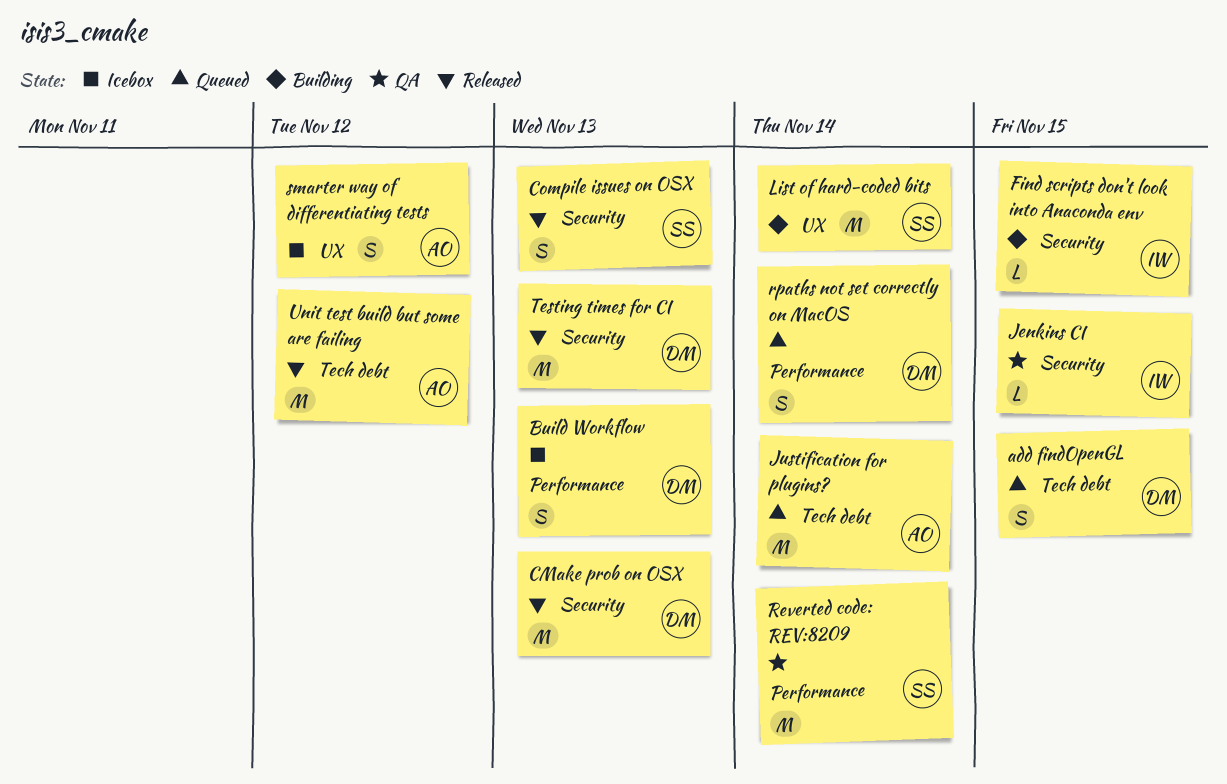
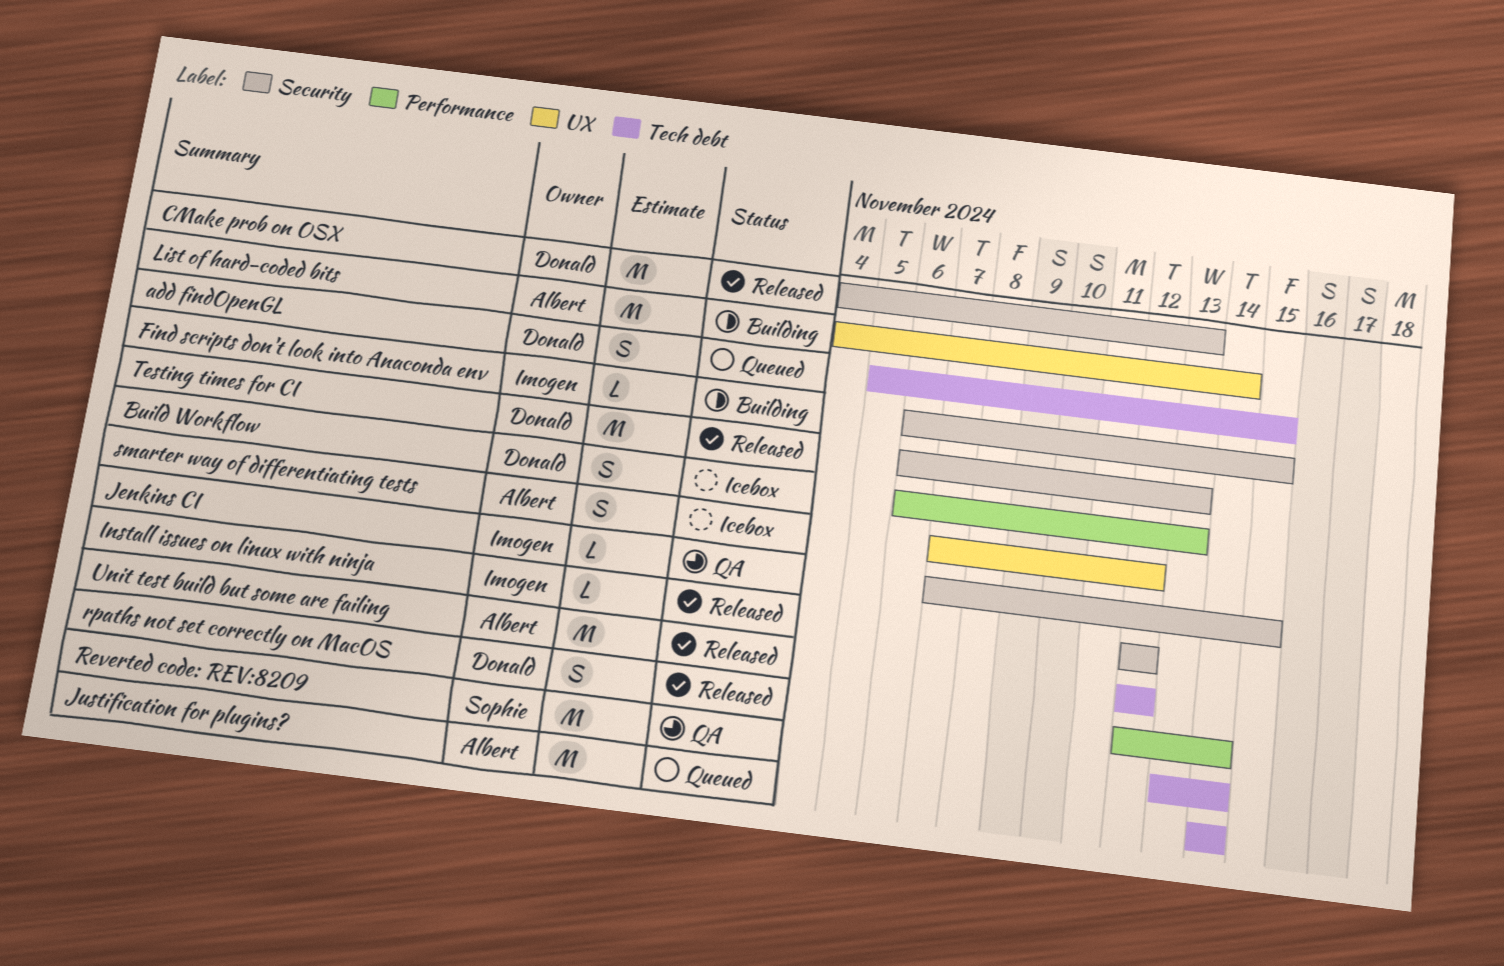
Compile issues on OSX: present -> none
Install issues on linux with ninja: none -> present
List of hard-coded bits, owner: Sophie -> Albert
Reverted code: REV:8209, label: Performance -> Tech debt
rpaths not set correctly on MacOS, status: Queued -> Released

